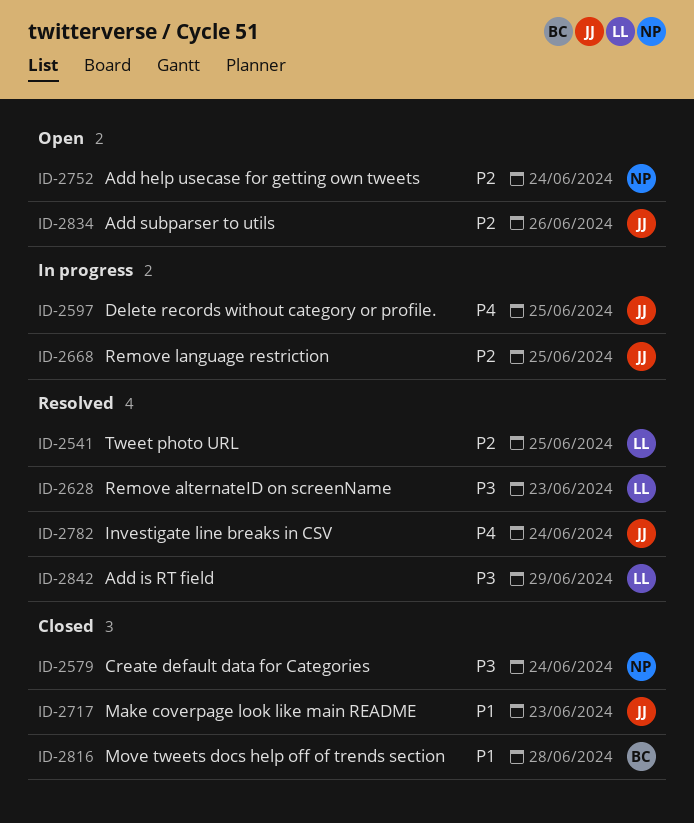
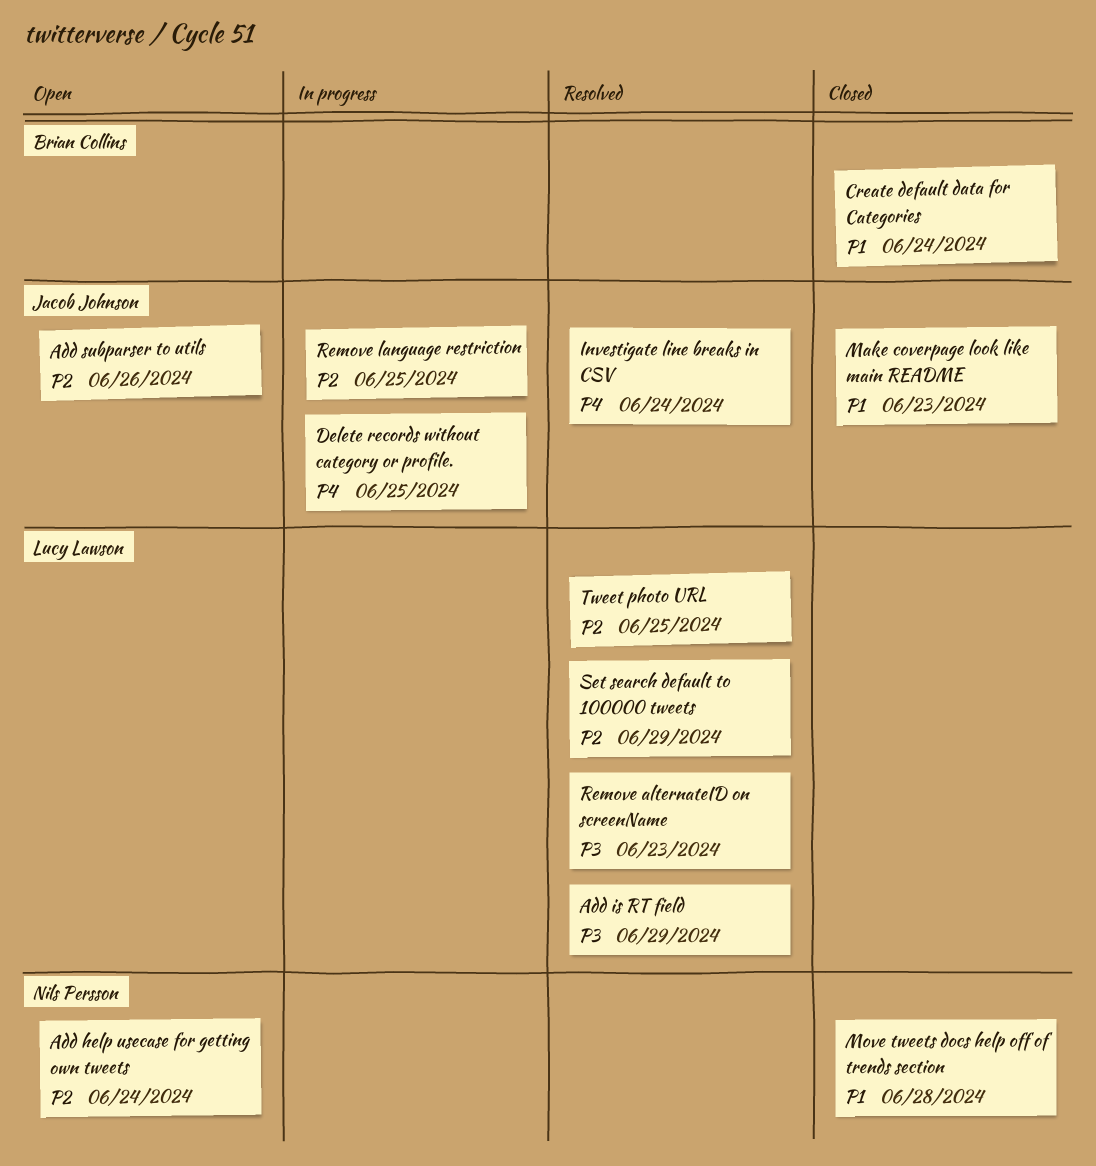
Create default data for Categories, owner: Nils Persson -> Brian Collins
Create default data for Categories, priority: P3 -> P1
Move tweets docs help off of trends section, owner: Brian Collins -> Nils Persson
Set search default to 100000 tweets: none -> present

